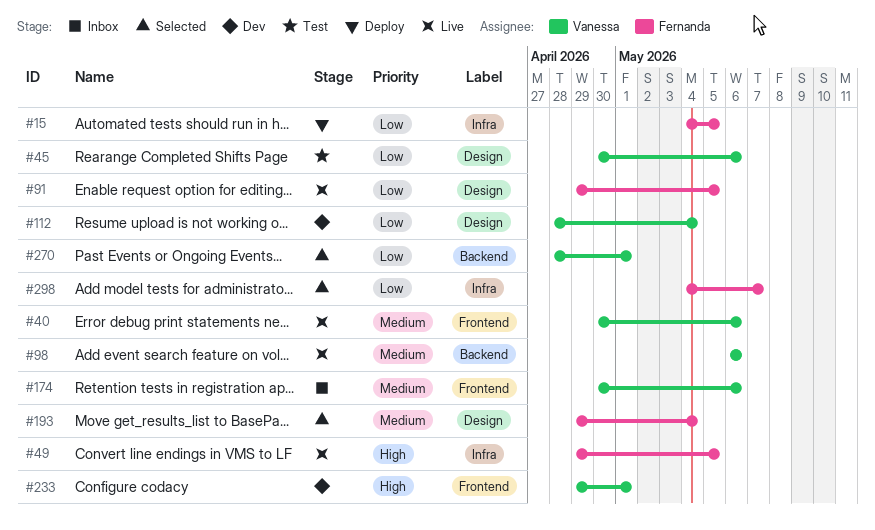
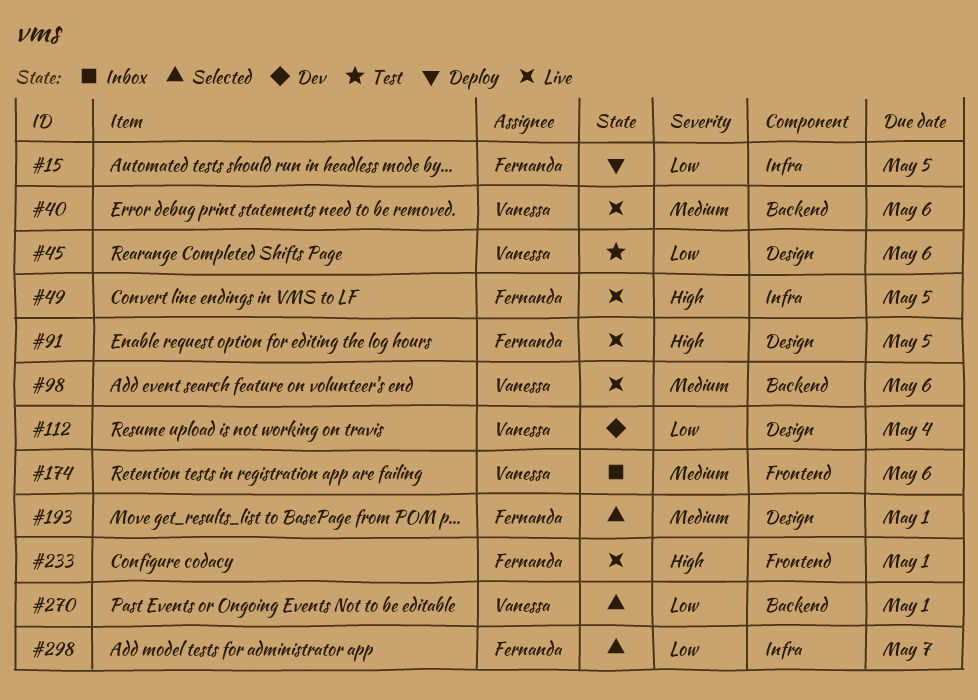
#40, label: Frontend -> Backend
#91, priority: Low -> High
#193, due: May 4 -> May 1
#233, status: Dev -> Live
#233, owner: Vanessa -> Fernanda

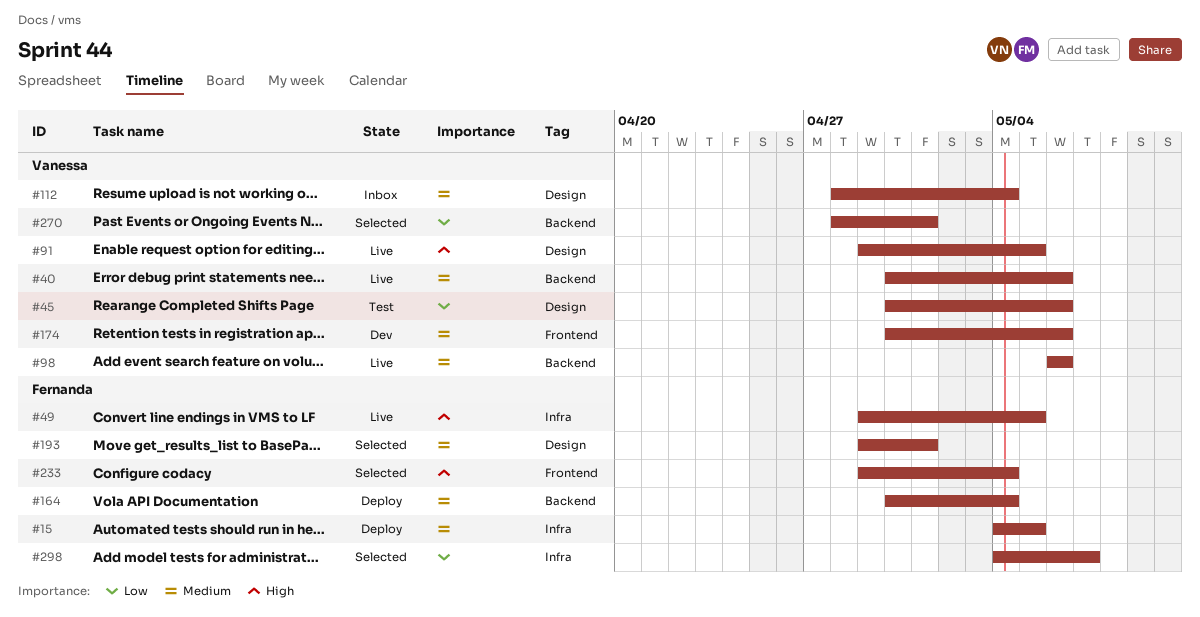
#15, priority: Low -> Medium
#91, owner: Fernanda -> Vanessa
#112, status: Dev -> Inbox
#112, priority: Low -> Medium
#164: none -> present
#174, status: Inbox -> Dev
#233, status: Live -> Selected
#233, due: May 1 -> May 4

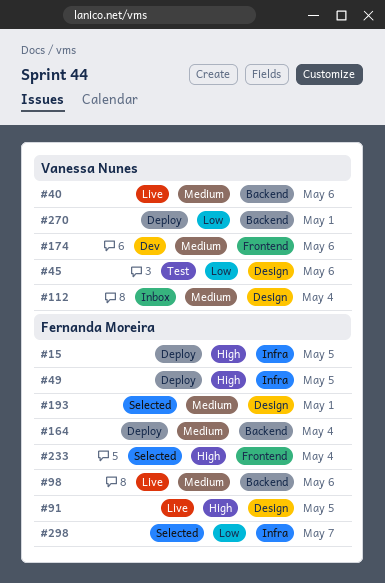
#15, priority: Medium -> High
#49, status: Live -> Deploy
#91, owner: Vanessa Nunes -> Fernanda Moreira
#98, owner: Vanessa Nunes -> Fernanda Moreira
#270, status: Selected -> Deploy

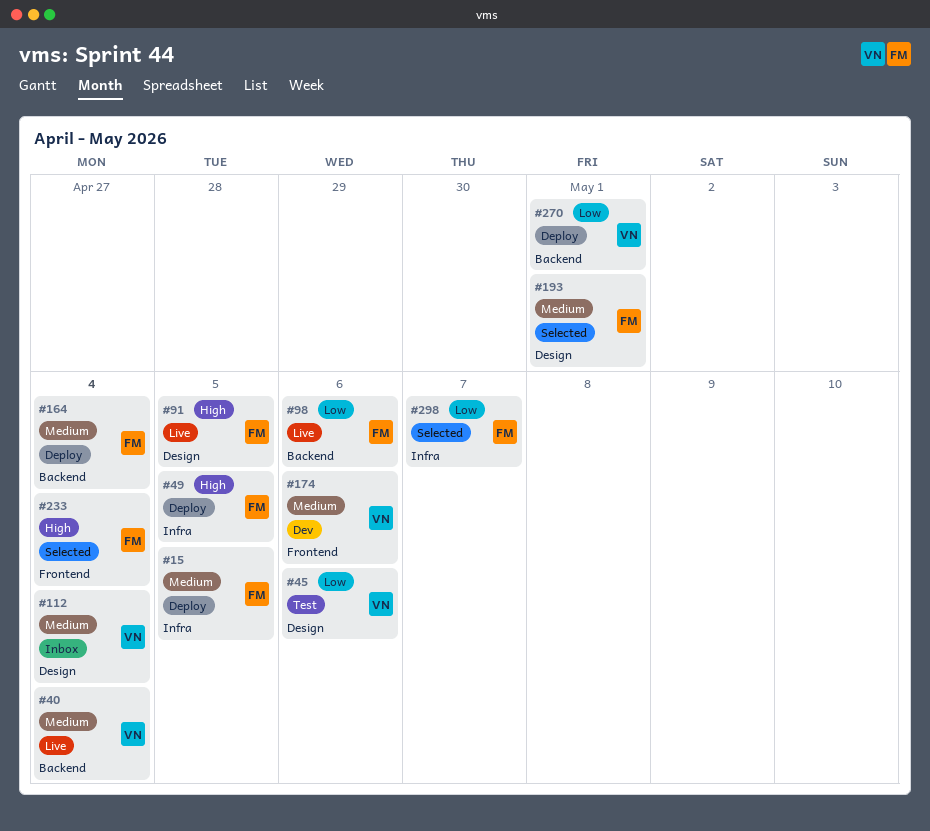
#15, priority: High -> Medium
#40, due: May 6 -> May 4
#98, priority: Medium -> Low

